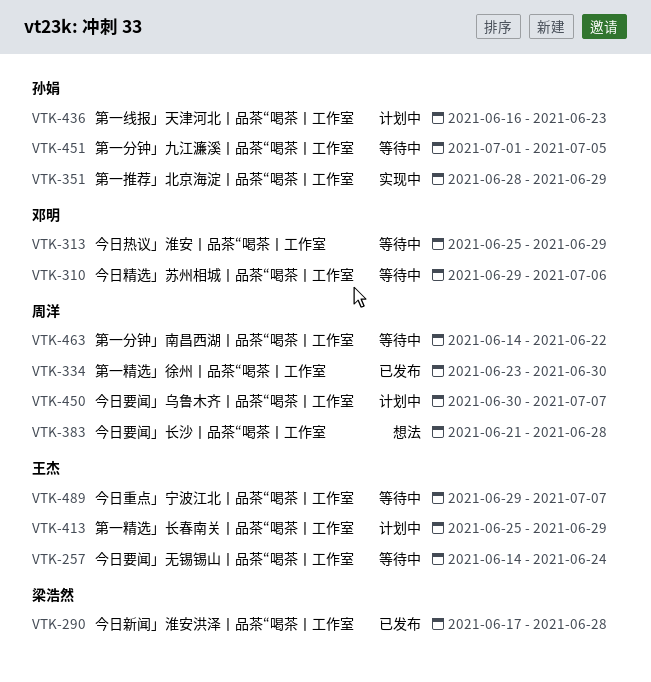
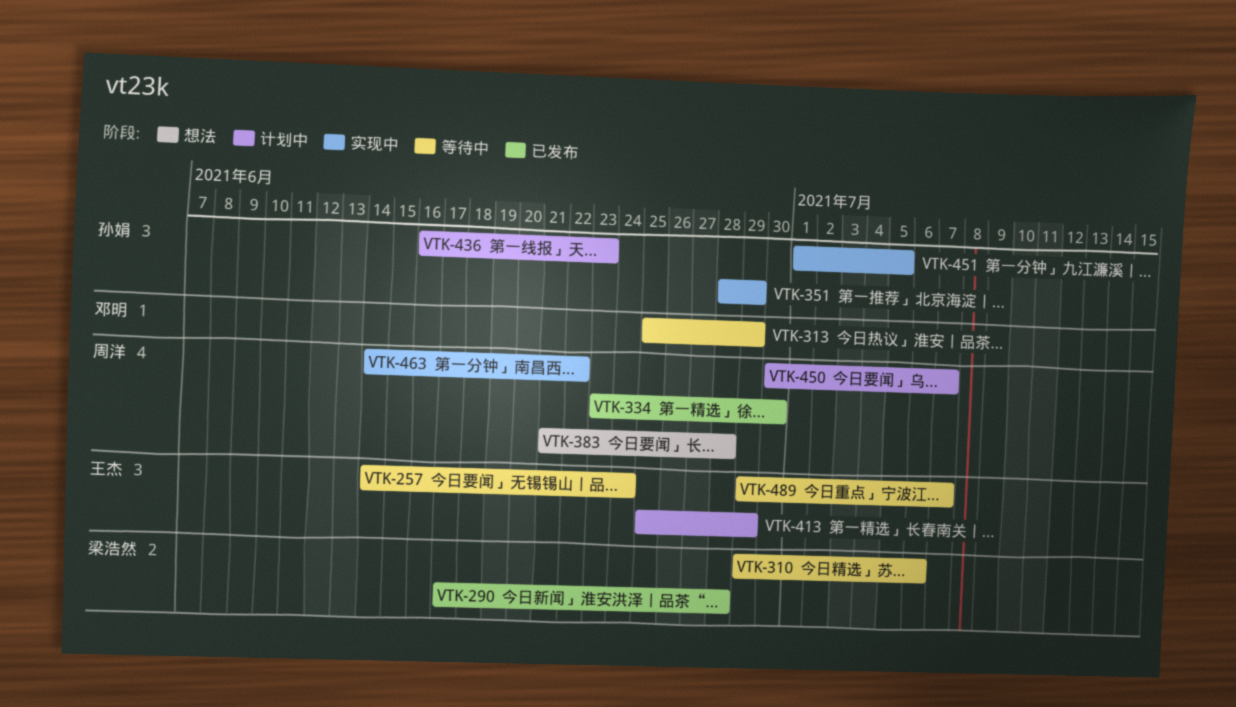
VTK-310, owner: 邓明 -> 梁浩然
VTK-451, status: 等待中 -> 实现中
VTK-463, status: 等待中 -> 实现中

